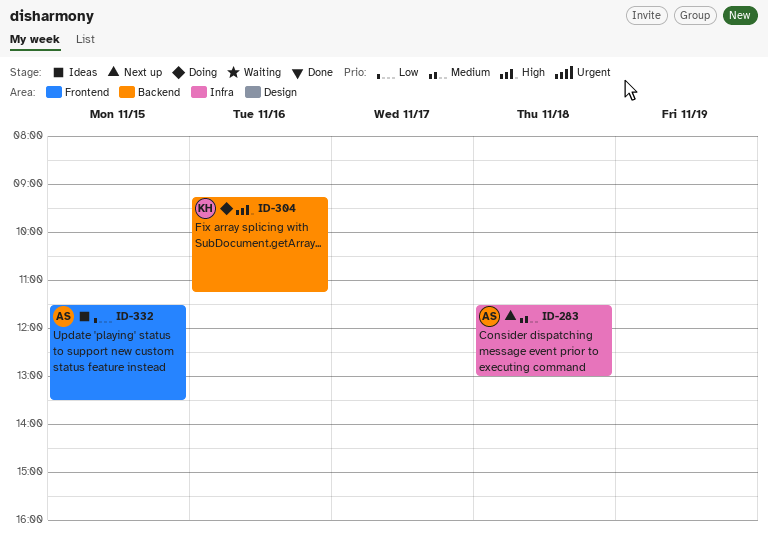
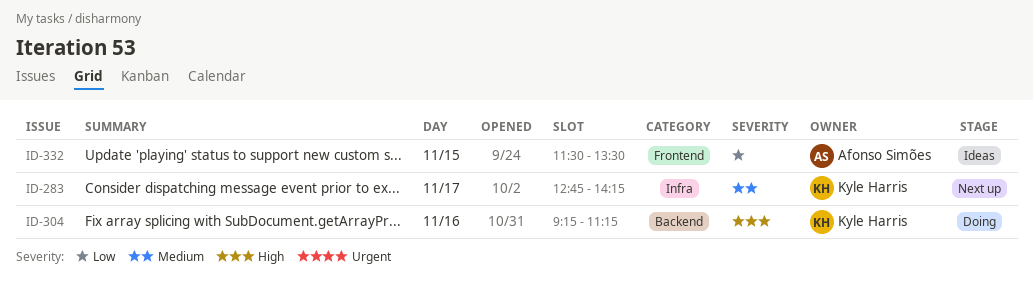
ID-283, owner: Afonso Simões -> Kyle Harris
ID-283, day: Nov 18 -> Nov 17
ID-283, begins: 11:30 -> 12:45
ID-283, ends: 13:00 -> 14:15

